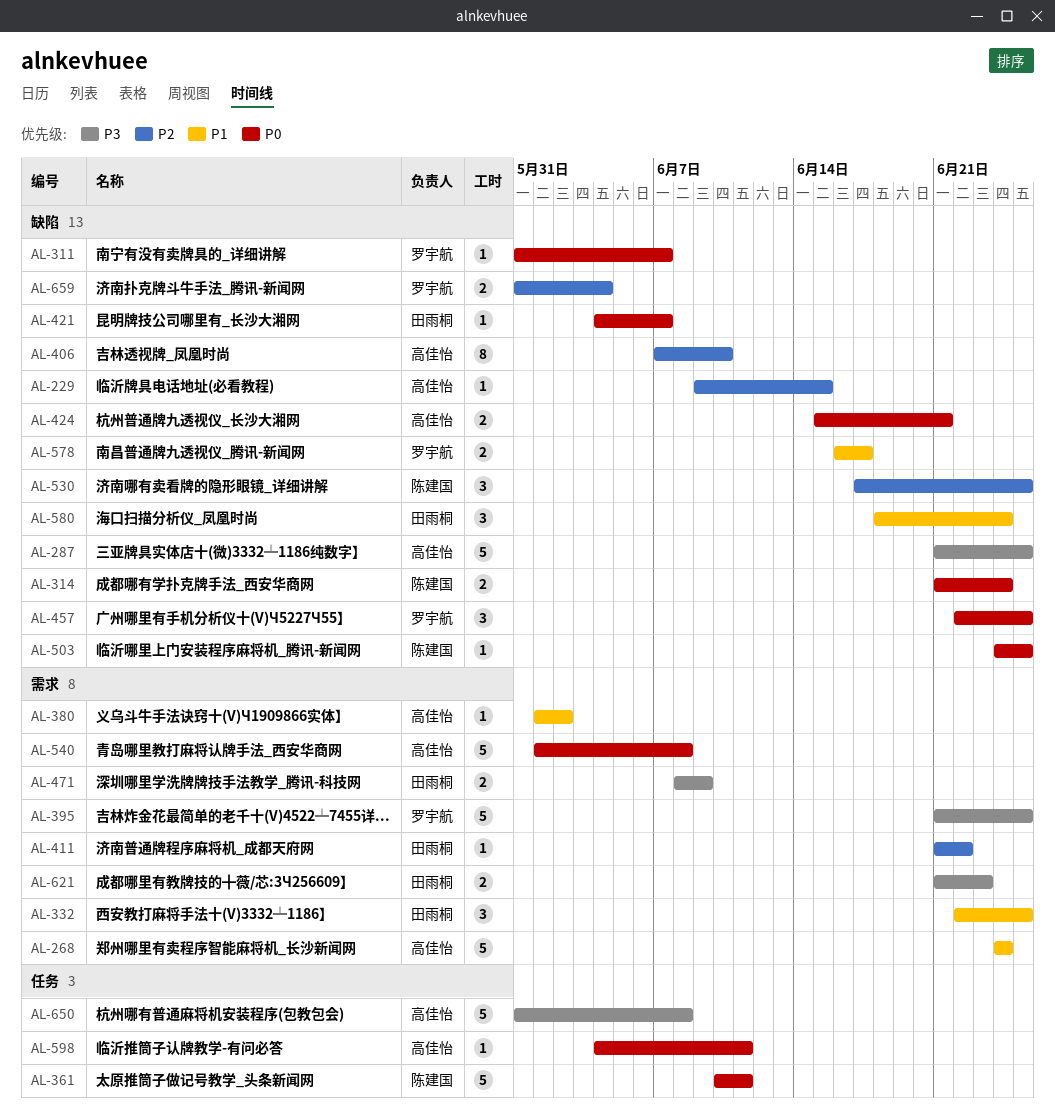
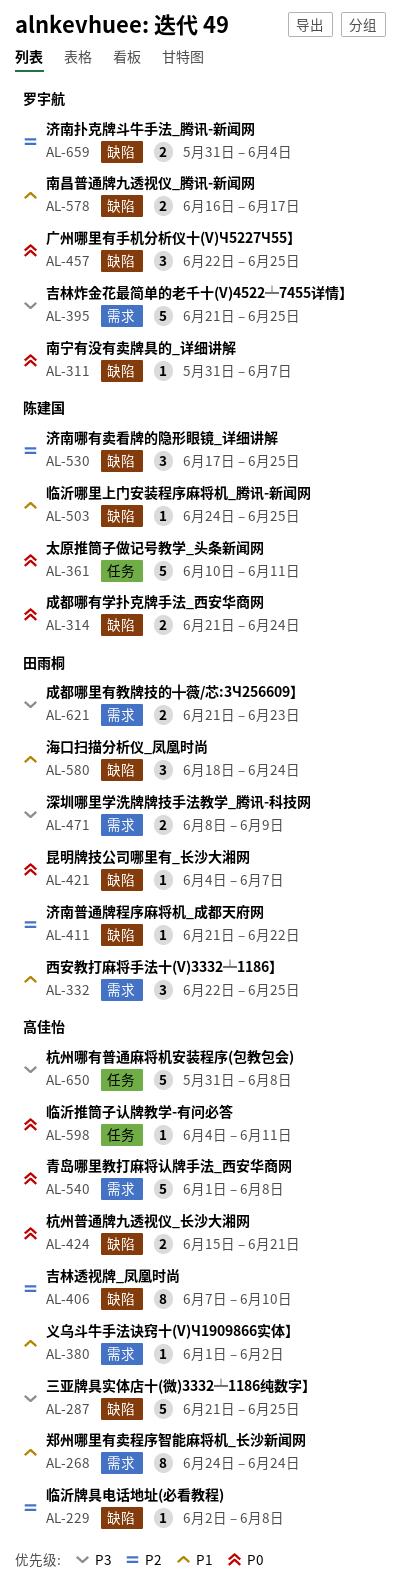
AL-229, start: Jun 9 -> Jun 2
AL-229, due: Jun 15 -> Jun 8
AL-268, estimate: 5 -> 8
AL-411, label: 需求 -> 缺陷
AL-503, priority: P0 -> P1

